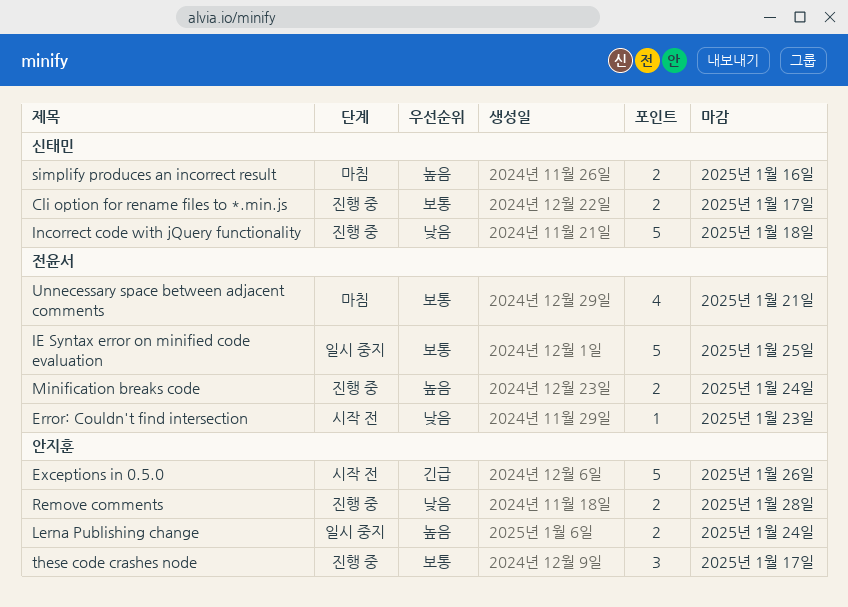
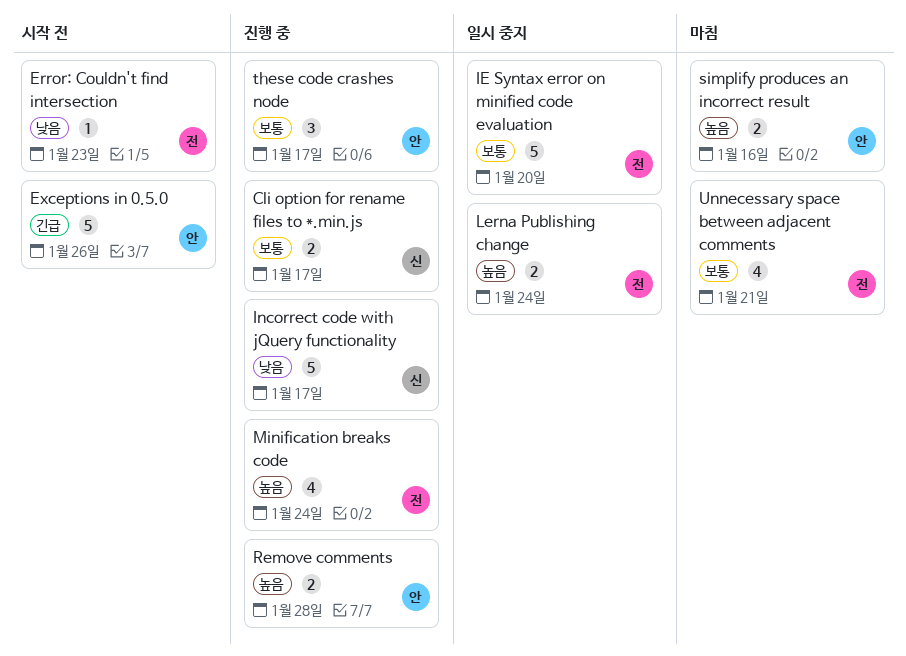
IE Syntax error on minified code evaluation, due: Jan 25 -> Jan 20
Incorrect code with jQuery functionality, due: Jan 18 -> Jan 17
Lerna Publishing change, owner: 안지훈 -> 전윤서
Minification breaks code, estimate: 2 -> 4
Remove comments, priority: 낮음 -> 높음
simplify produces an incorrect result, owner: 신태민 -> 안지훈

